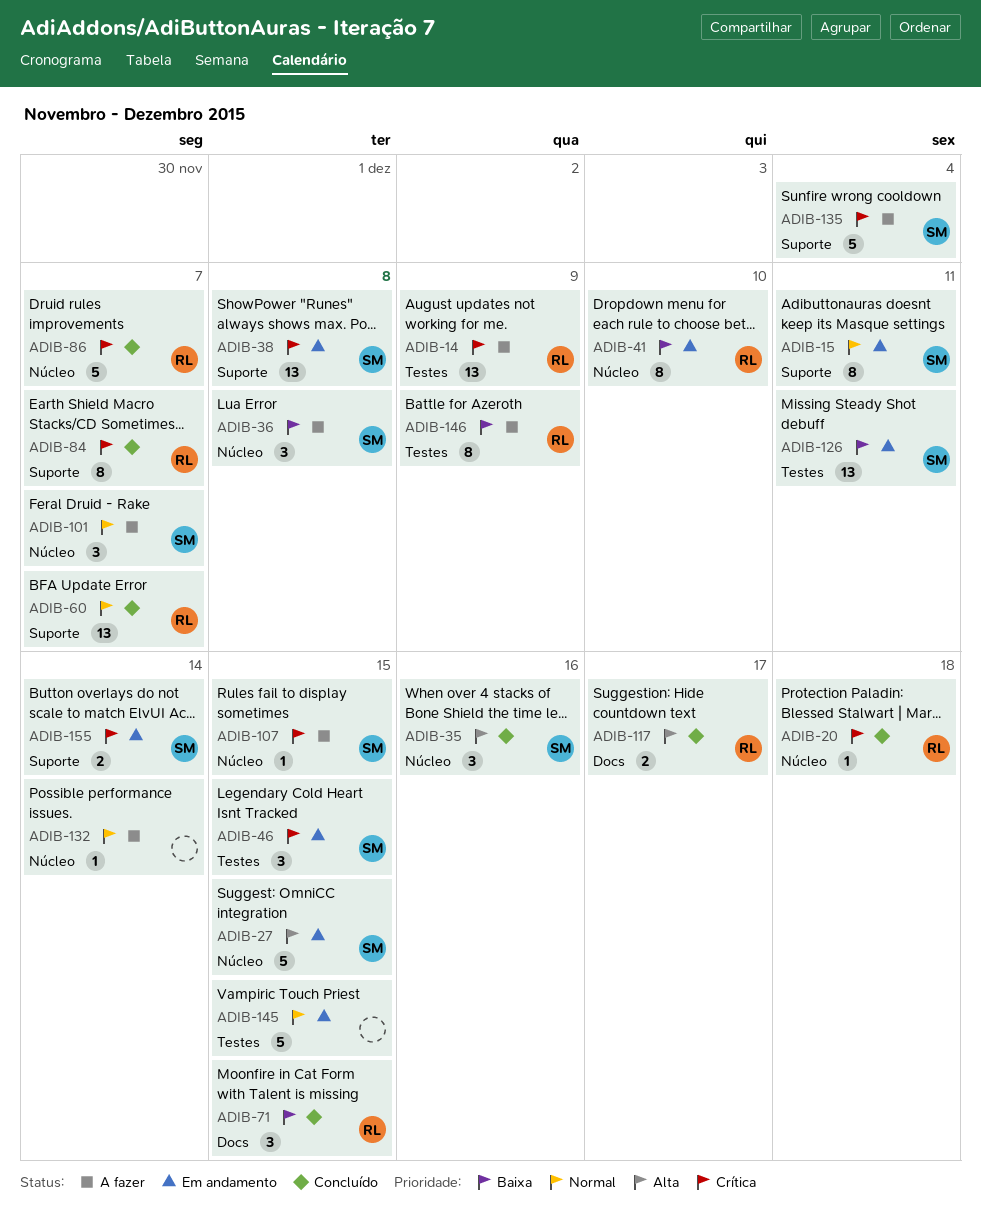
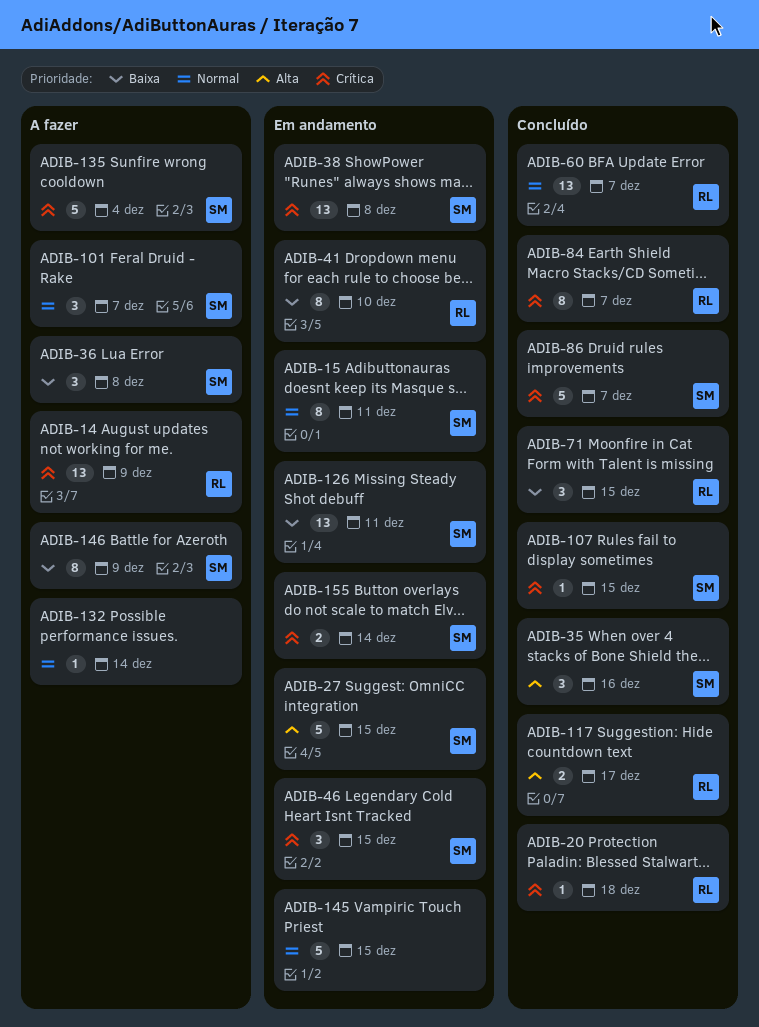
ADIB-86, owner: RL -> SM
ADIB-107, status: A fazer -> Concluído
ADIB-146, owner: RL -> SM

